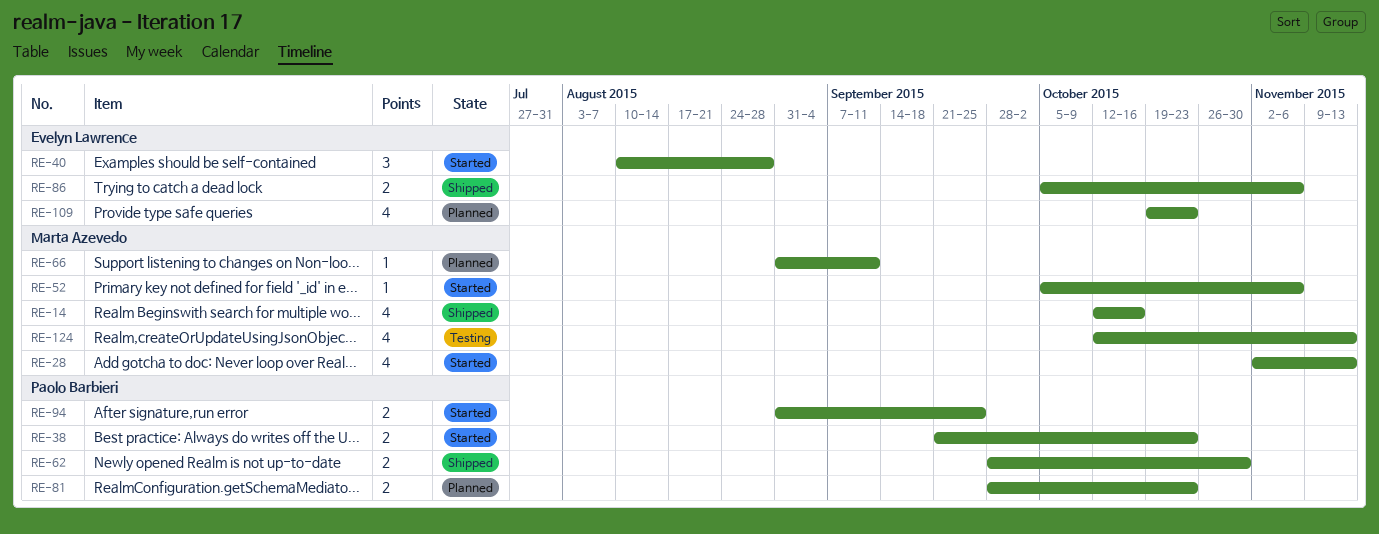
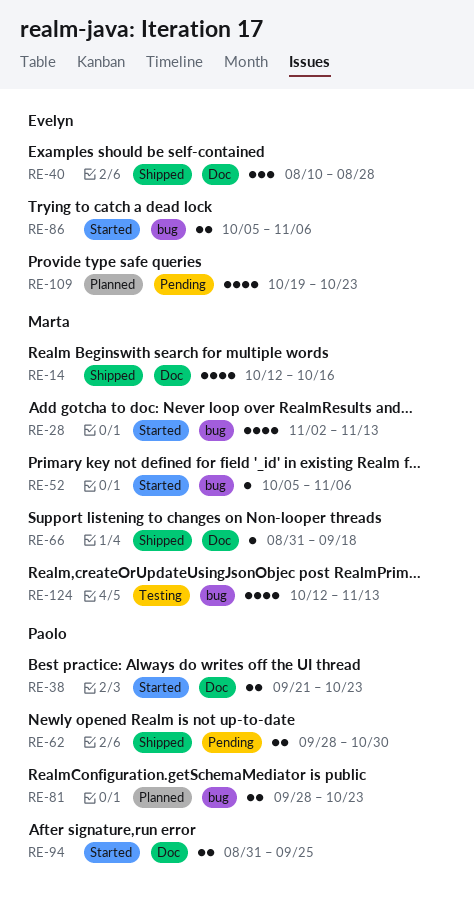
RE-40, status: Started -> Shipped
RE-66, status: Planned -> Shipped
RE-66, due: Sep 11 -> Sep 18
RE-86, status: Shipped -> Started

